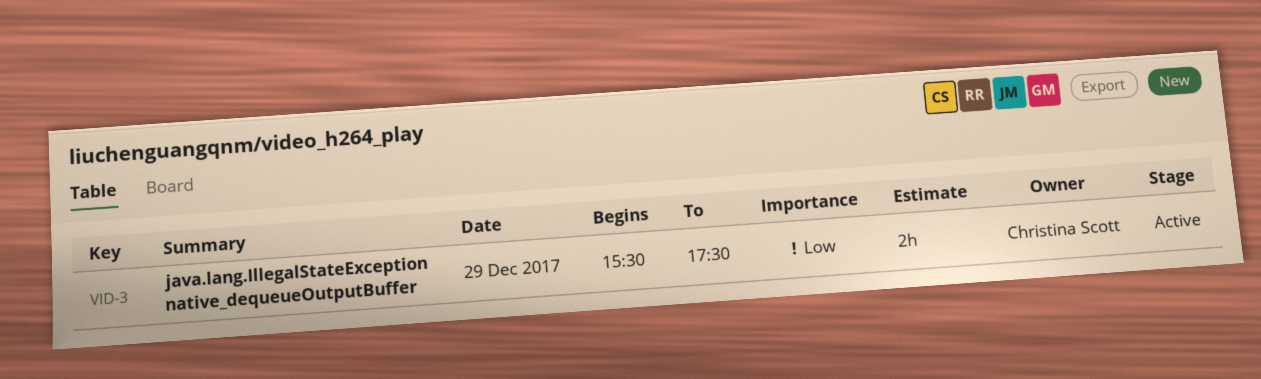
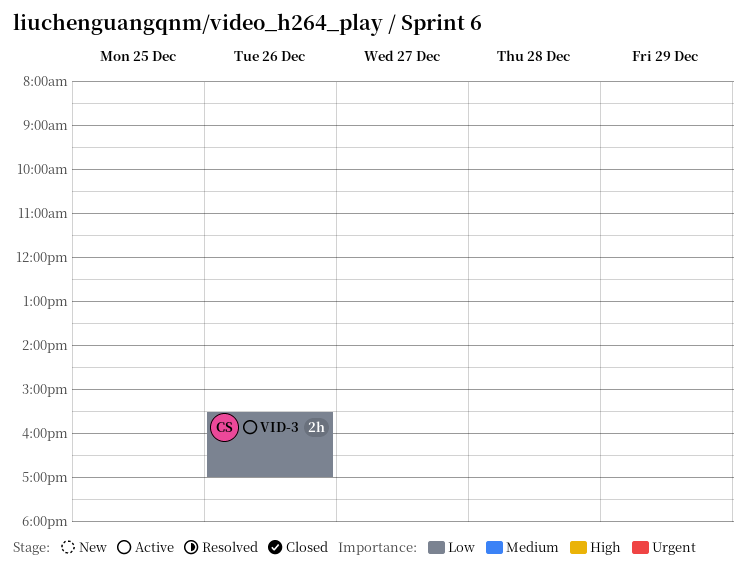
VID-3, day: Dec 29 -> Dec 26
VID-3, ends: 17:30 -> 17:00

